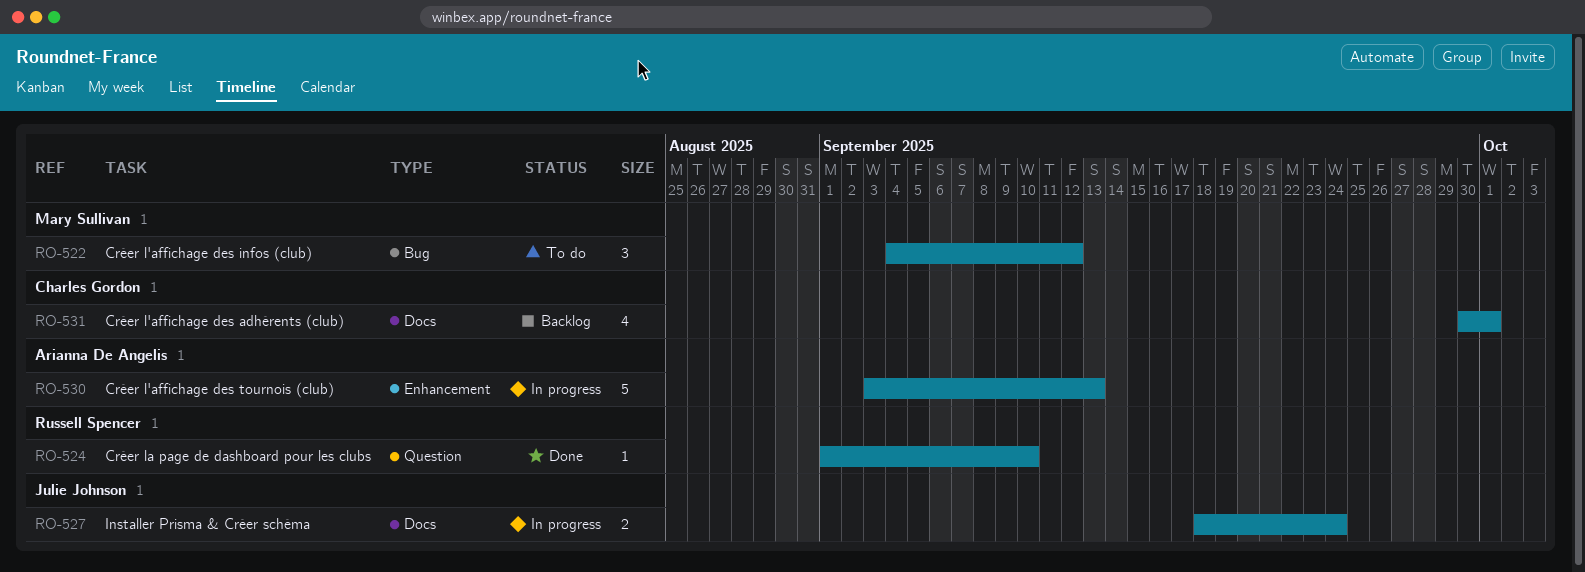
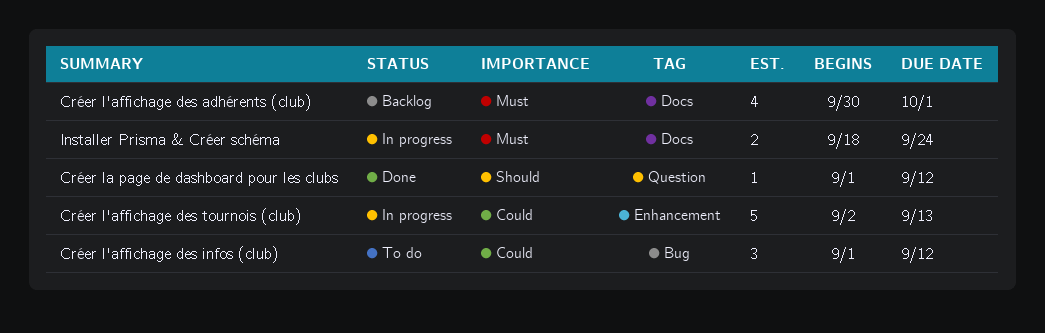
Créer l'affichage des infos (club), start: Sep 4 -> Sep 1
Créer l'affichage des tournois (club), start: Sep 3 -> Sep 2
Créer la page de dashboard pour les clubs, due: Sep 10 -> Sep 12

